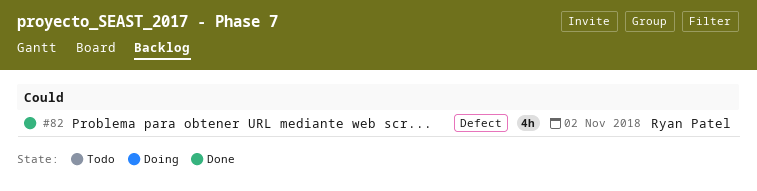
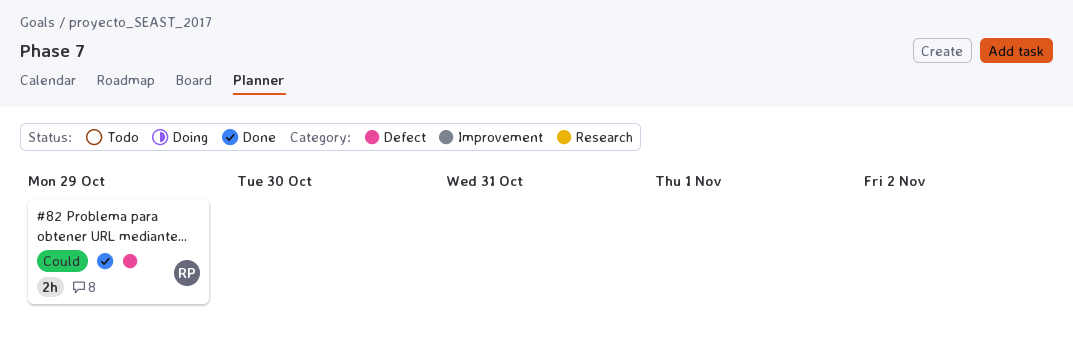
#82, estimate: 4h -> 2h
#82, due: Nov 2 -> Oct 29

